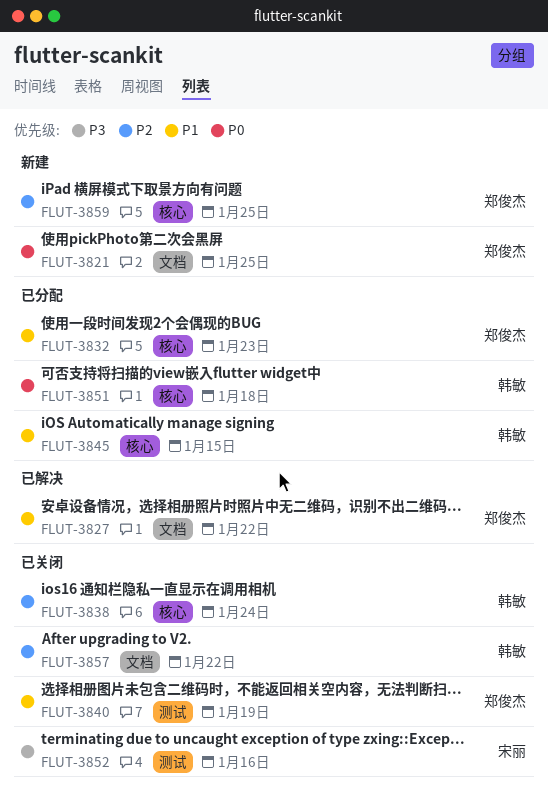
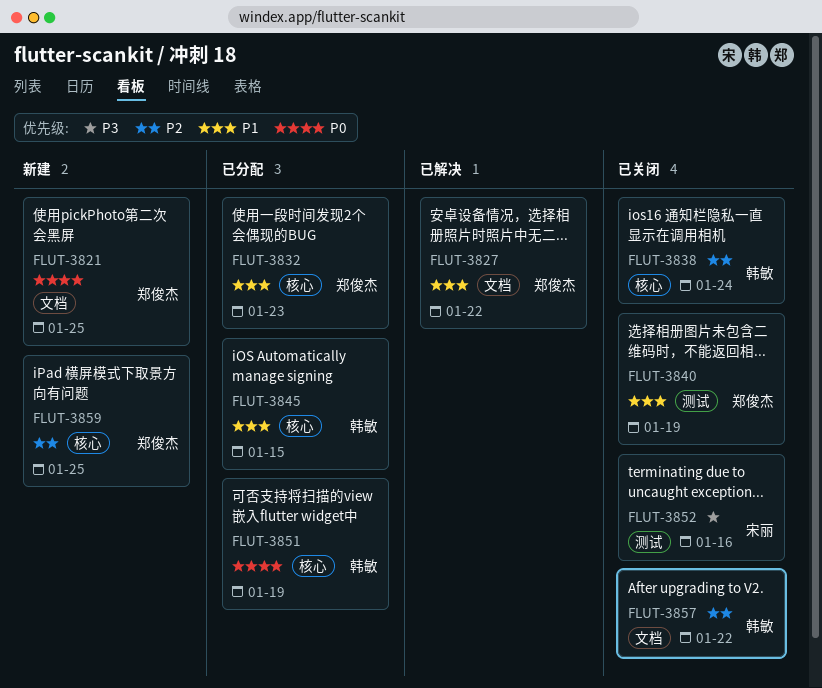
FLUT-3851, due: Jan 18 -> Jan 19

